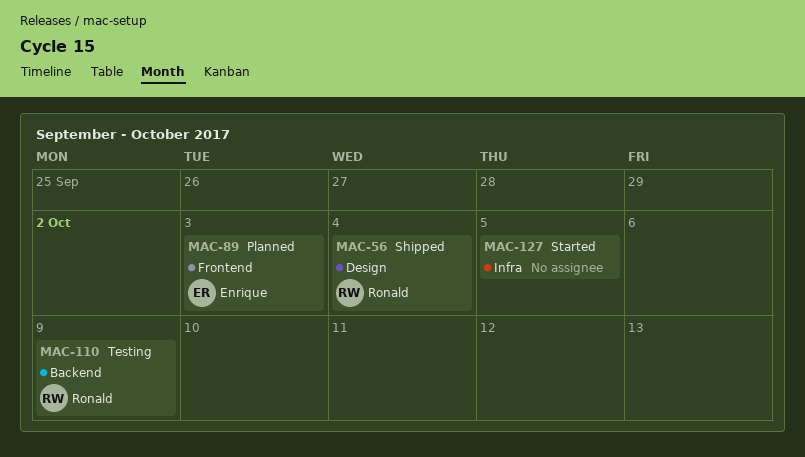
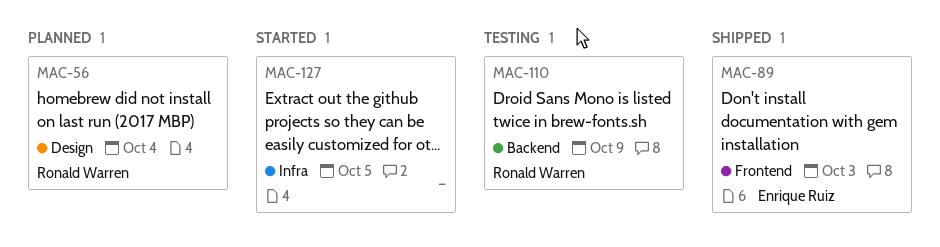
MAC-56, status: Shipped -> Planned
MAC-89, status: Planned -> Shipped

